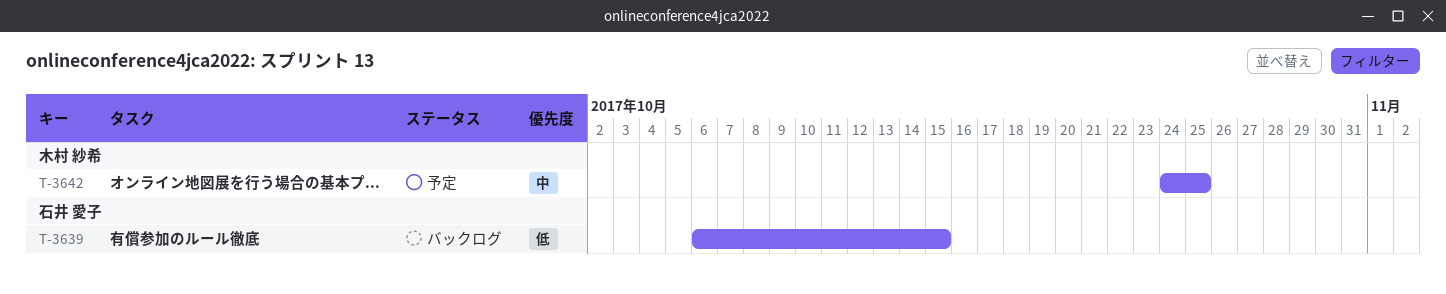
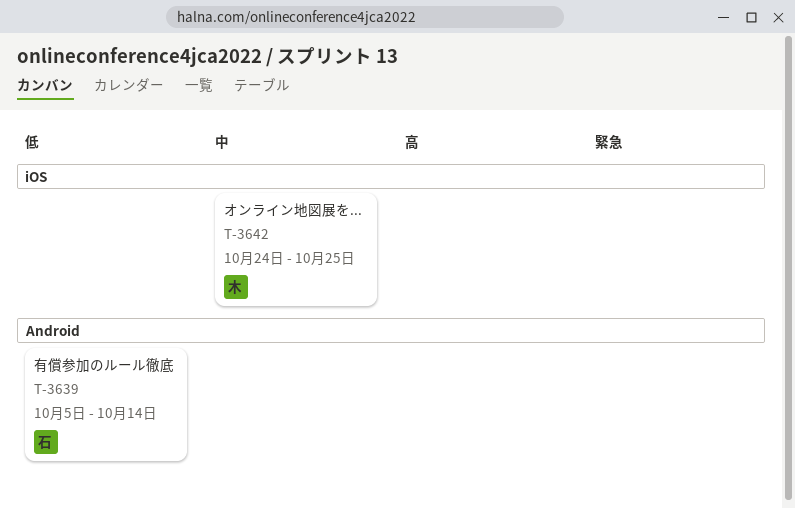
T-3639, start: Oct 6 -> Oct 5
T-3639, due: Oct 15 -> Oct 14

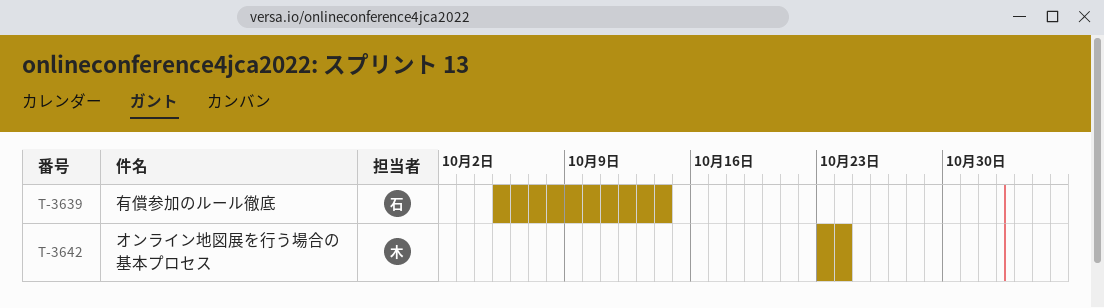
T-3642, start: Oct 24 -> Oct 23
T-3642, due: Oct 25 -> Oct 24

